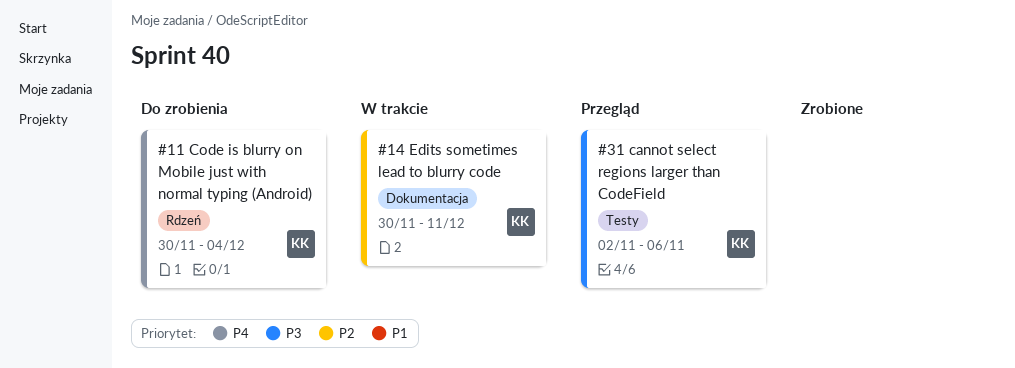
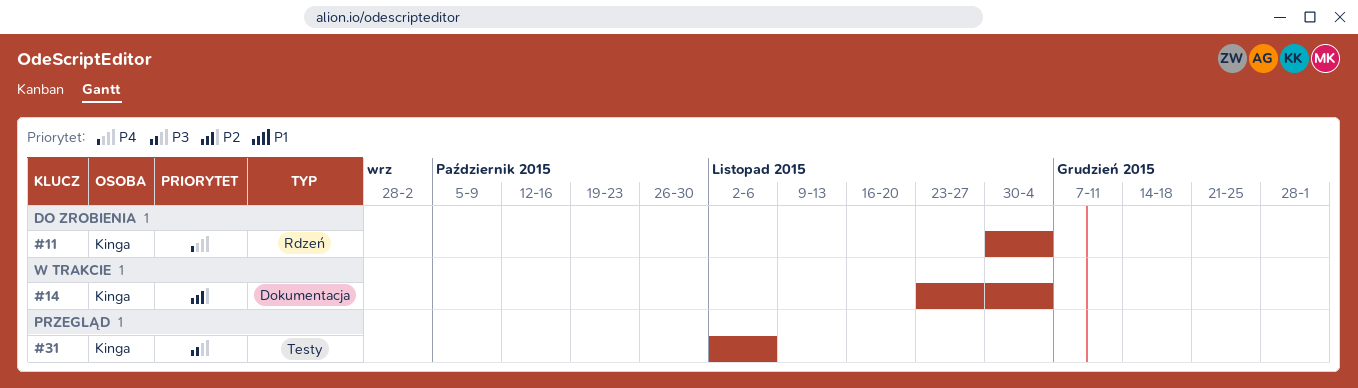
#14, start: Nov 30 -> Nov 23
#14, due: Dec 11 -> Dec 4

